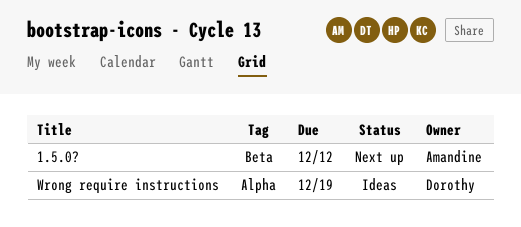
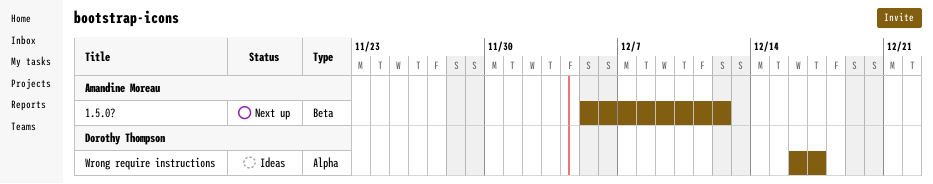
Wrong require instructions, due: Dec 19 -> Dec 17

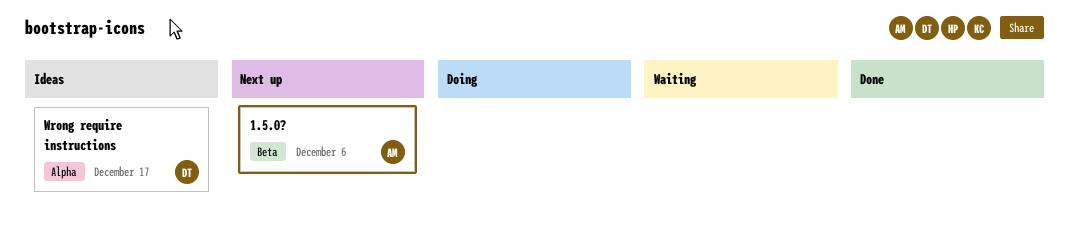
1.5.0?, due: Dec 12 -> Dec 6

